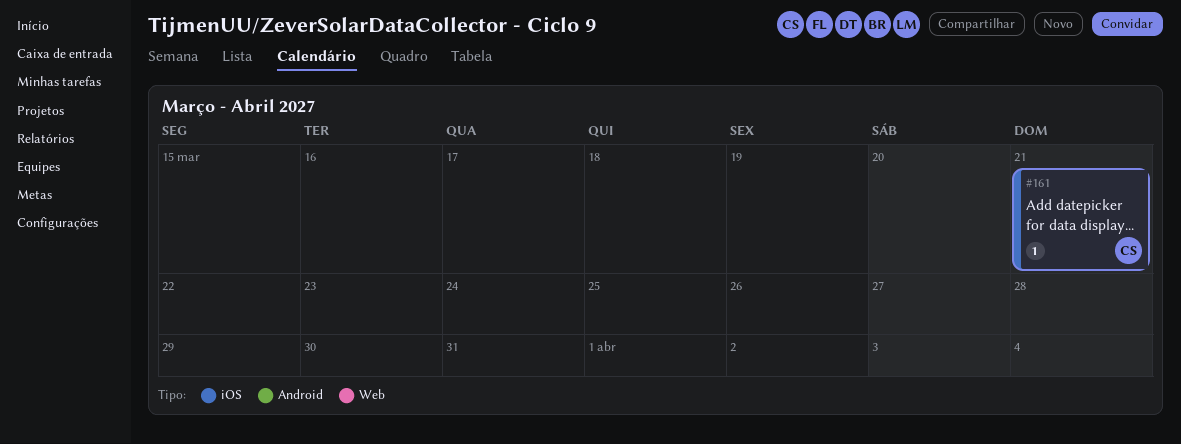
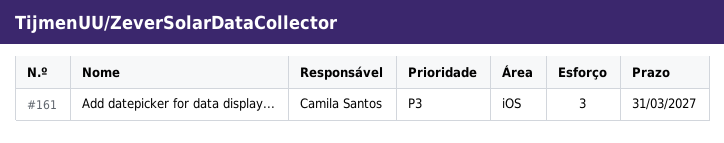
#161, estimate: 1 -> 3
#161, due: Mar 21 -> Mar 31

